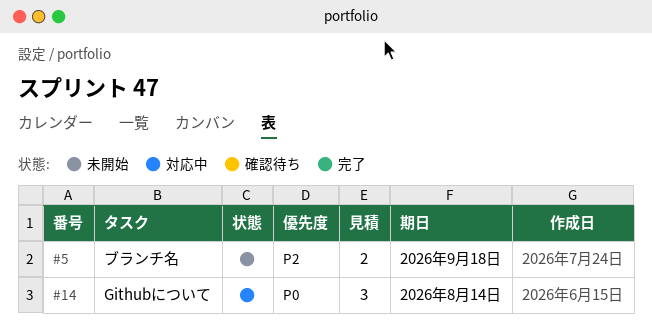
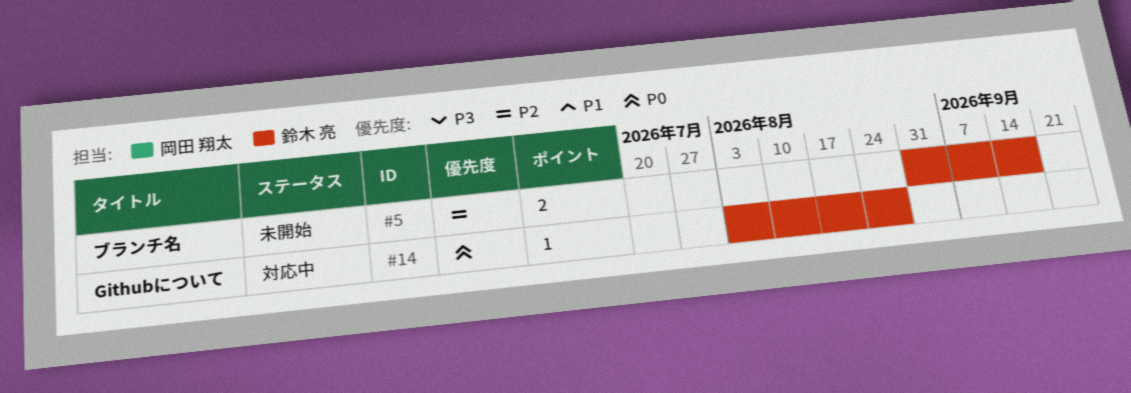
#14, estimate: 3 -> 1
#14, due: Aug 14 -> Aug 28

